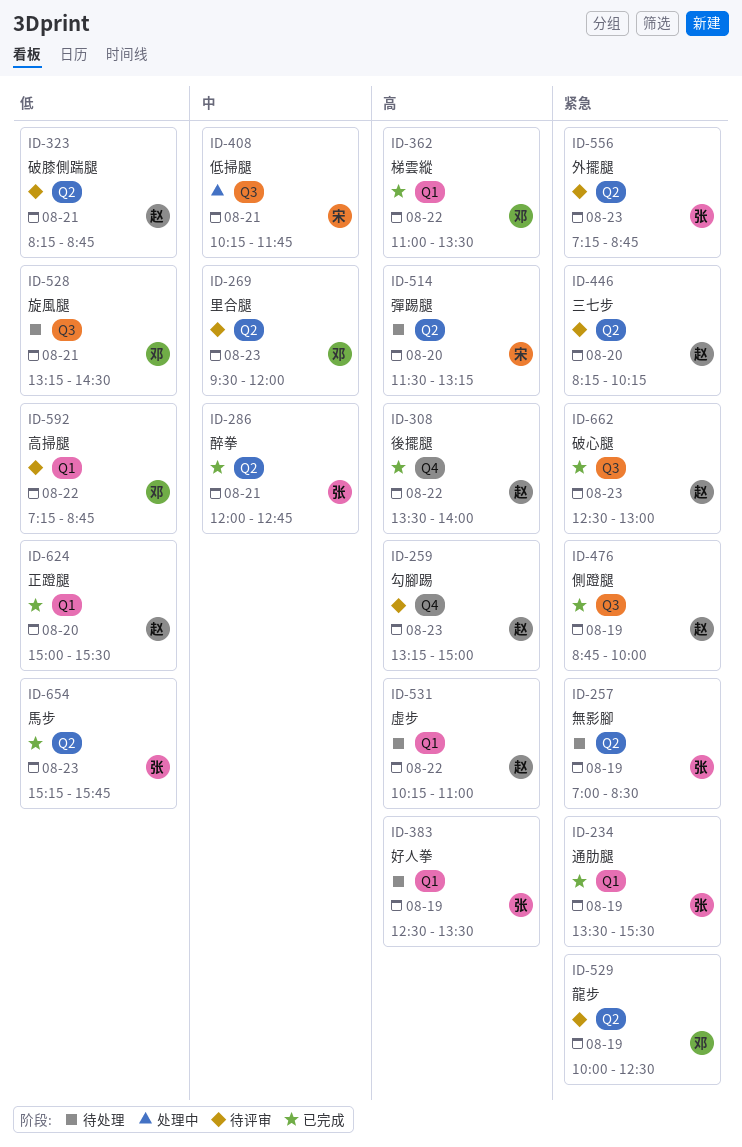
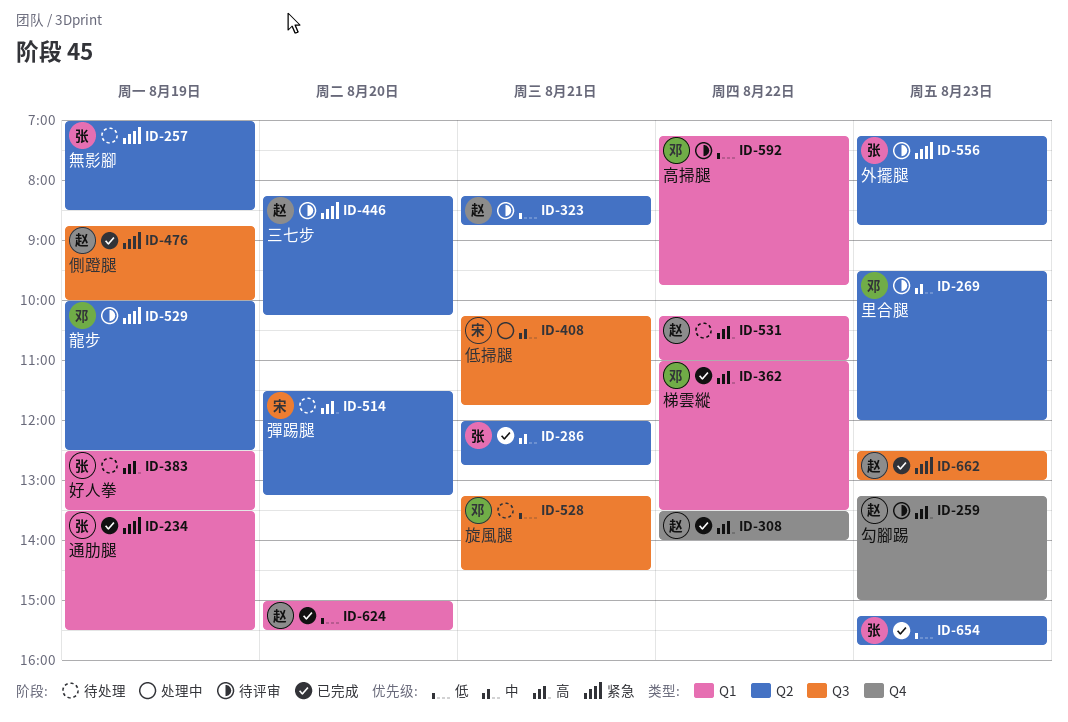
ID-592, ends: 08:45 -> 09:45

